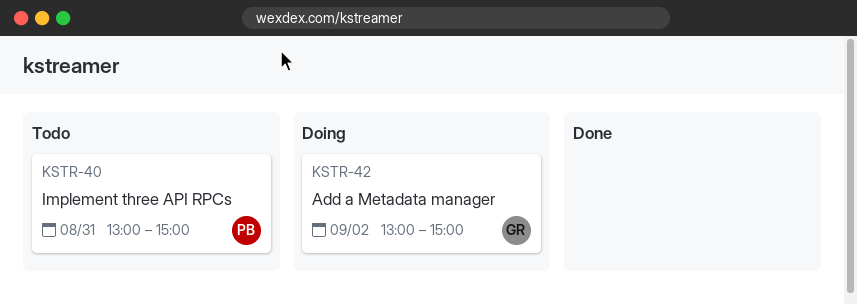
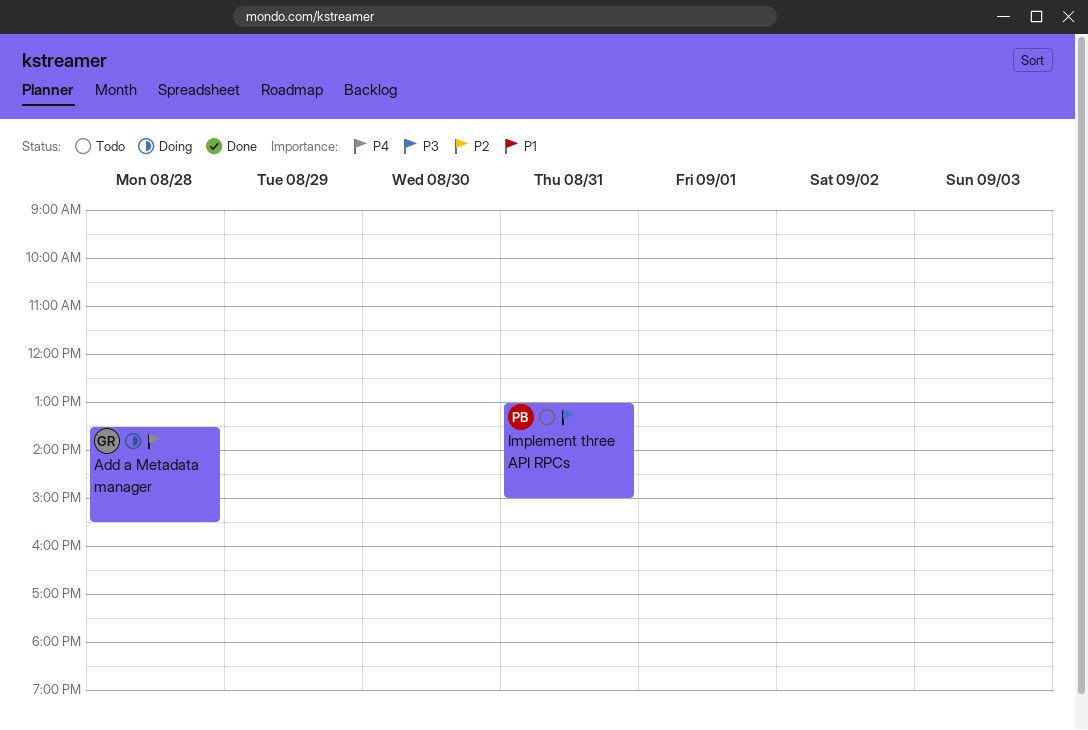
Add a Metadata manager, day: Sep 2 -> Aug 28
Add a Metadata manager, begins: 13:00 -> 13:30
Add a Metadata manager, ends: 15:00 -> 15:30

